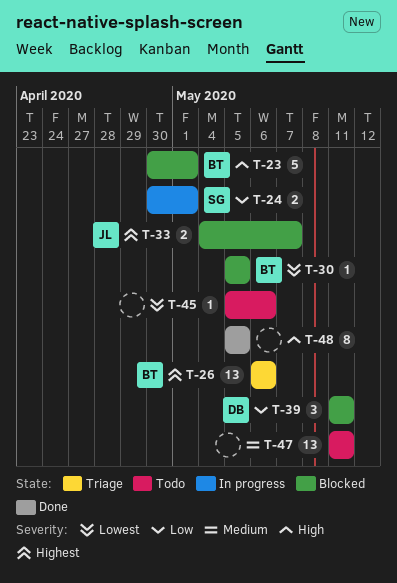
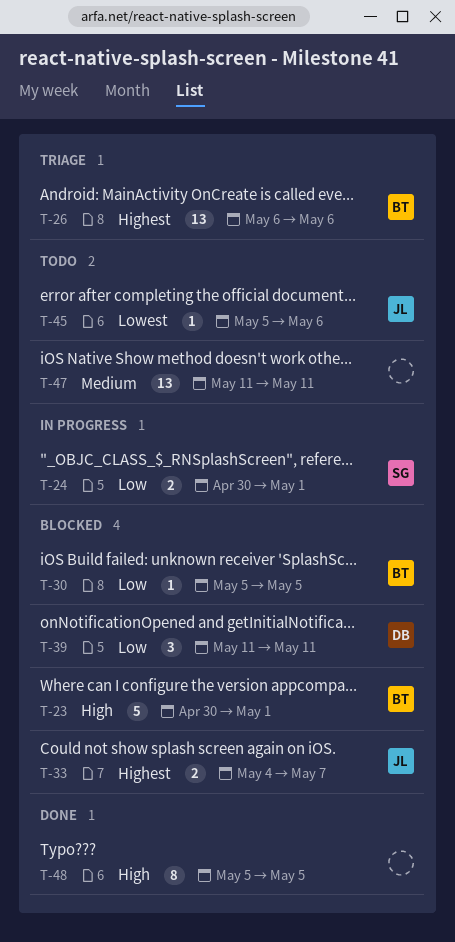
T-30, priority: Lowest -> Low
T-45, owner: none -> JL

